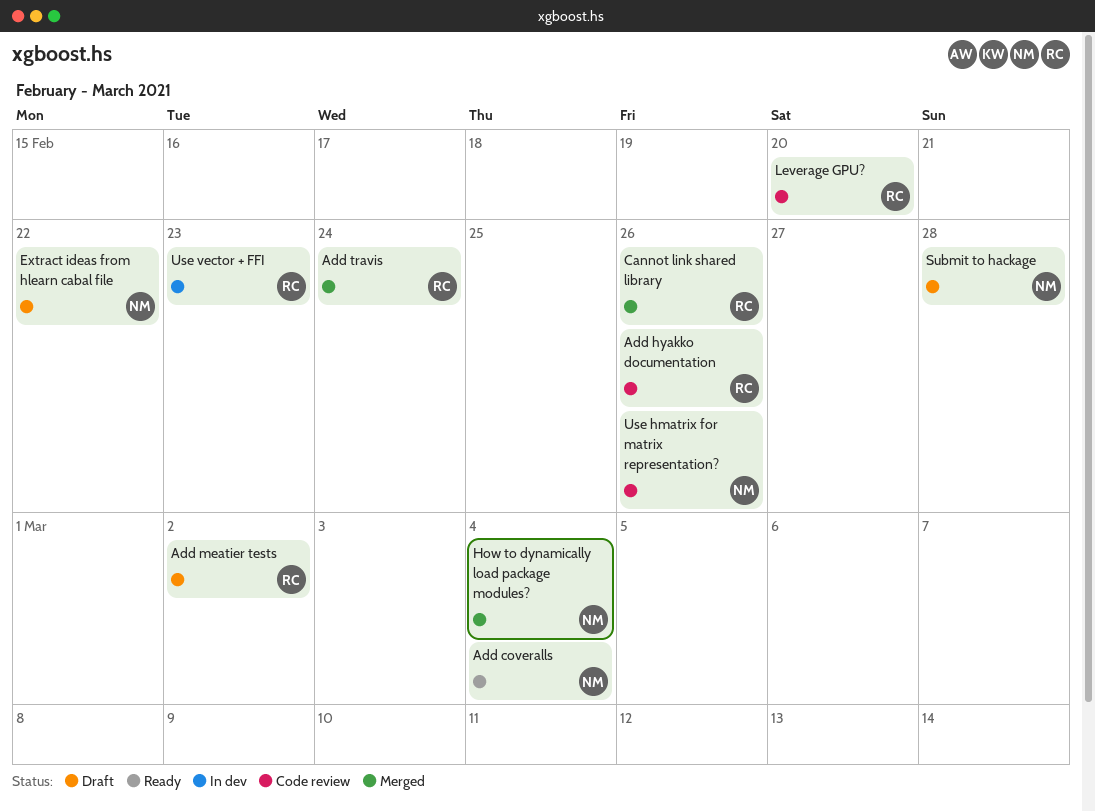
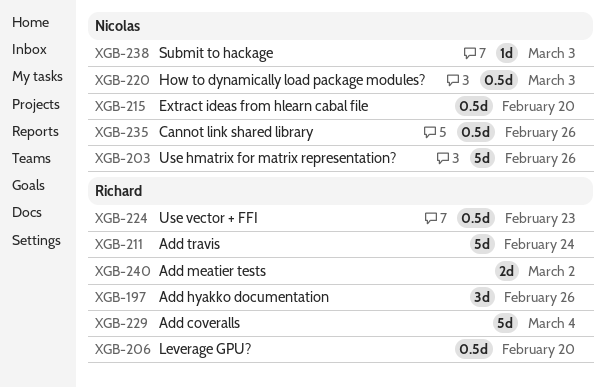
Add coveralls, owner: Nicolas -> Richard
Cannot link shared library, owner: Richard -> Nicolas
Extract ideas from hlearn cabal file, due: Feb 22 -> Feb 20
How to dynamically load package modules?, due: Mar 4 -> Mar 3
Submit to hackage, due: Feb 28 -> Mar 3

